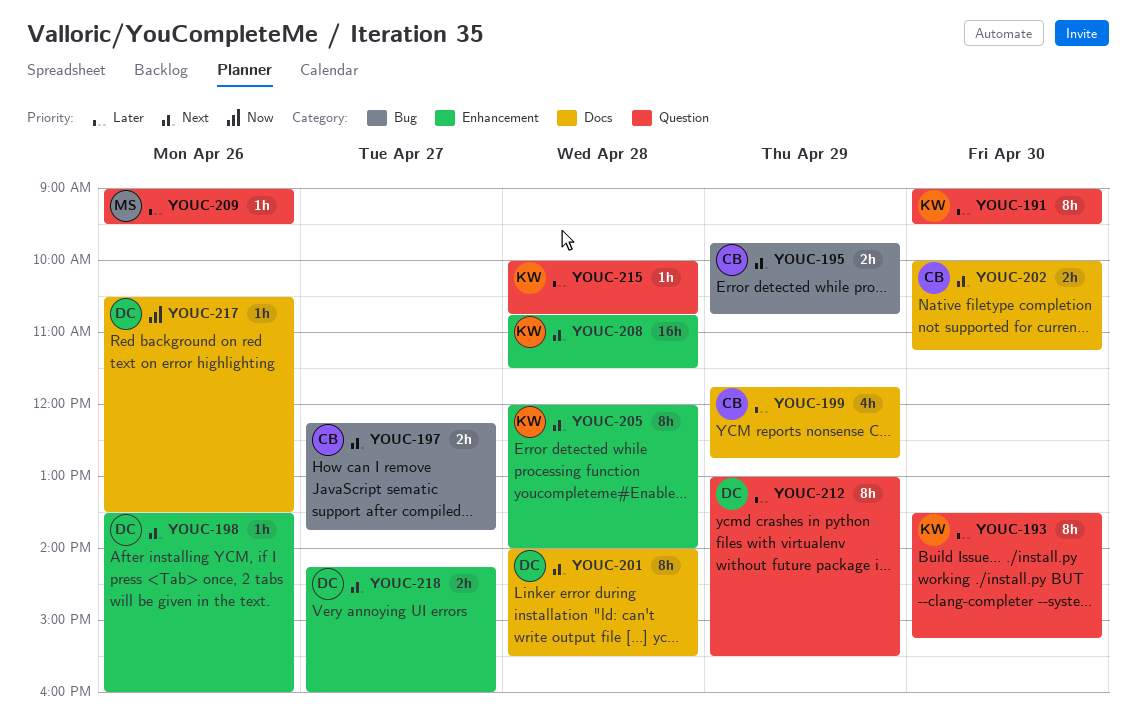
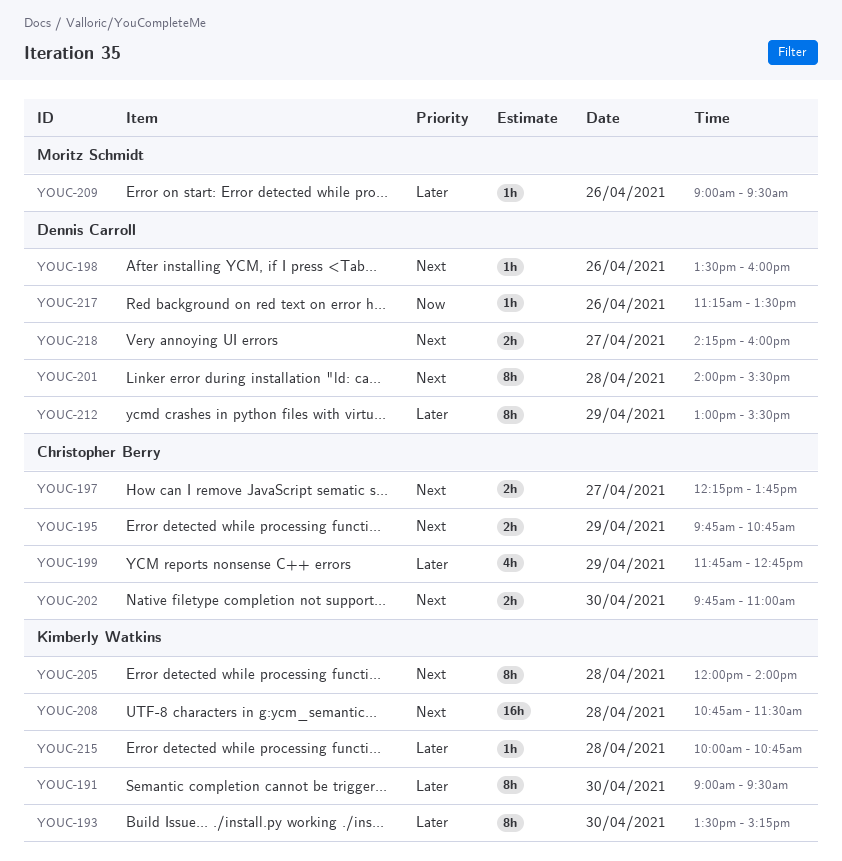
YOUC-202, begins: 10:00 -> 09:45
YOUC-202, ends: 11:15 -> 11:00
YOUC-217, begins: 10:30 -> 11:15

